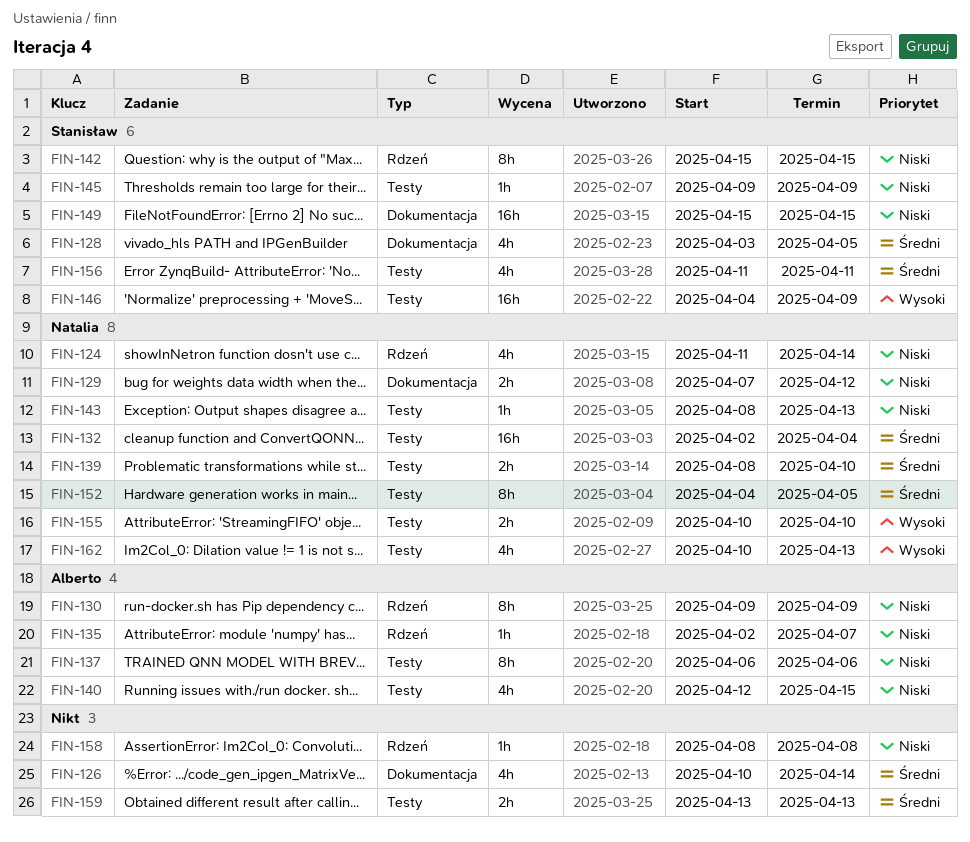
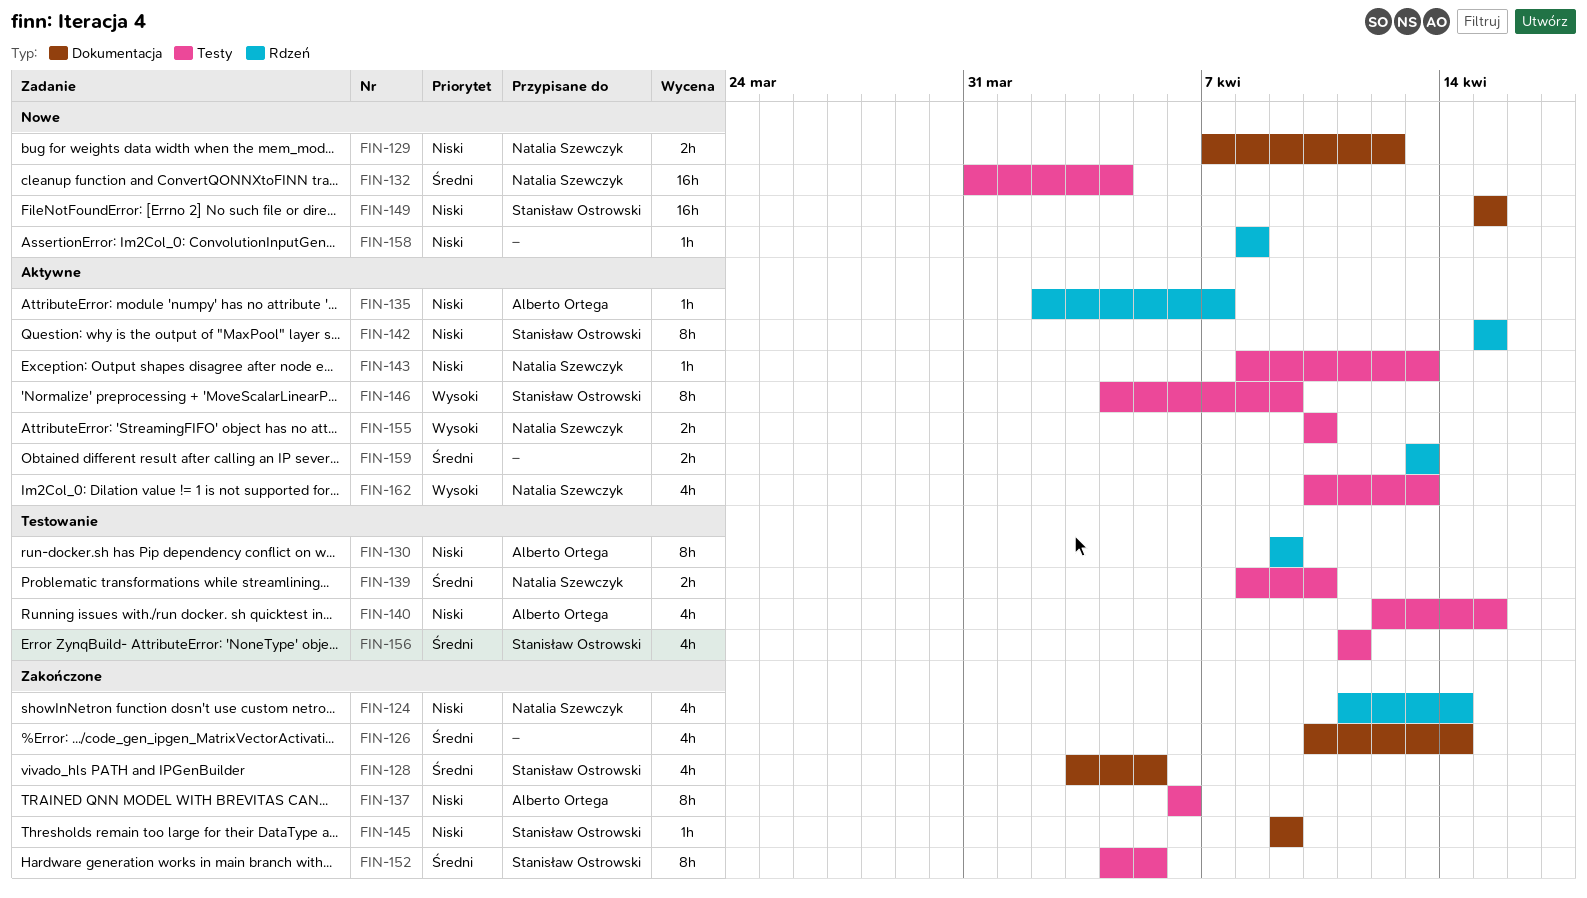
FIN-132, start: Apr 2 -> Mar 31
FIN-145, label: Testy -> Dokumentacja
FIN-146, estimate: 16h -> 8h
FIN-152, owner: Natalia Szewczyk -> Stanisław Ostrowski
FIN-159, label: Testy -> Rdzeń

